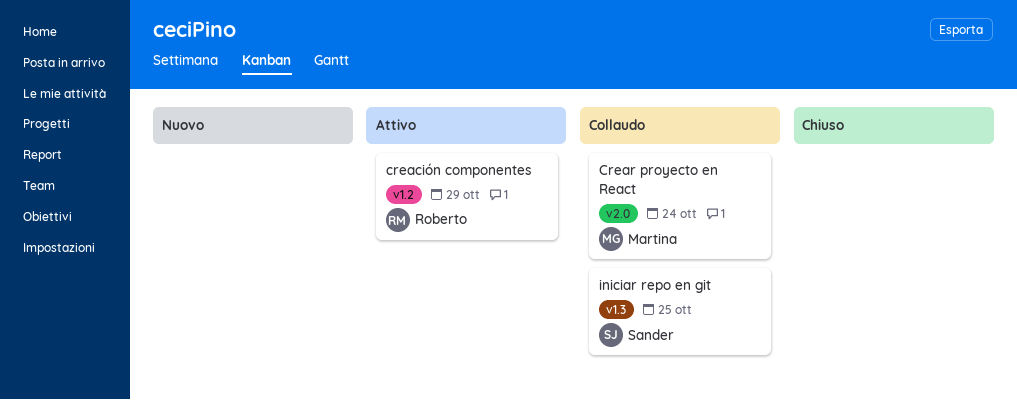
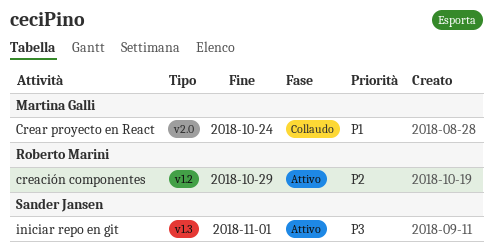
iniciar repo en git, status: Collaudo -> Attivo
iniciar repo en git, due: Oct 25 -> Nov 1

